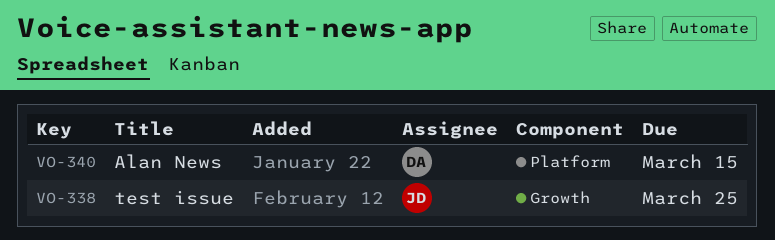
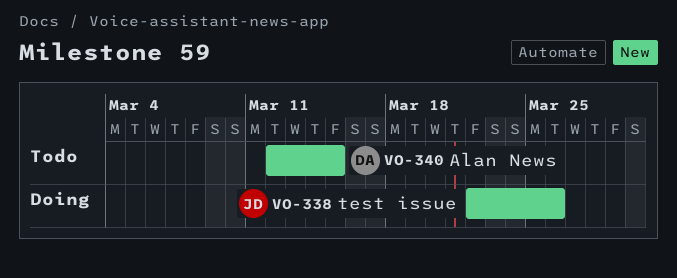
VO-338, due: Mar 25 -> Mar 26

